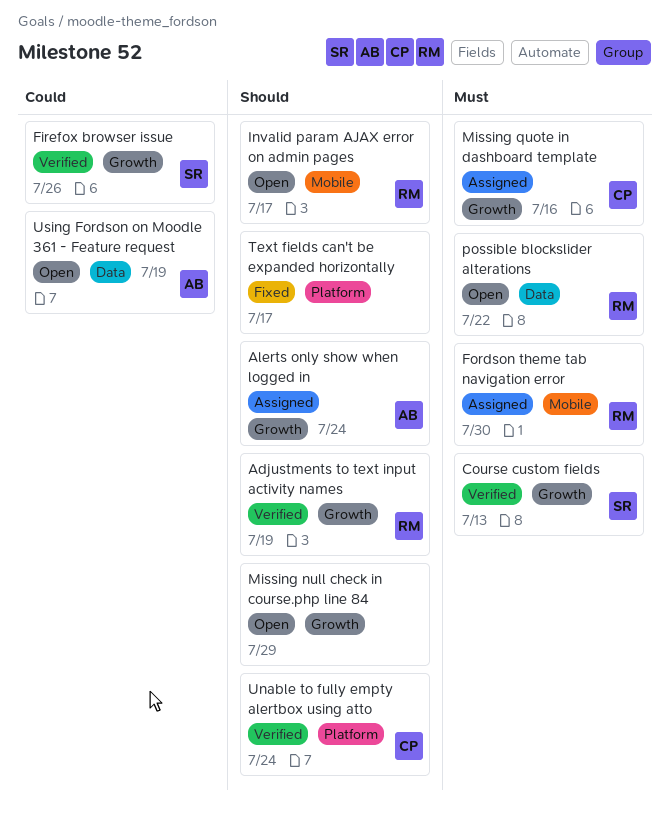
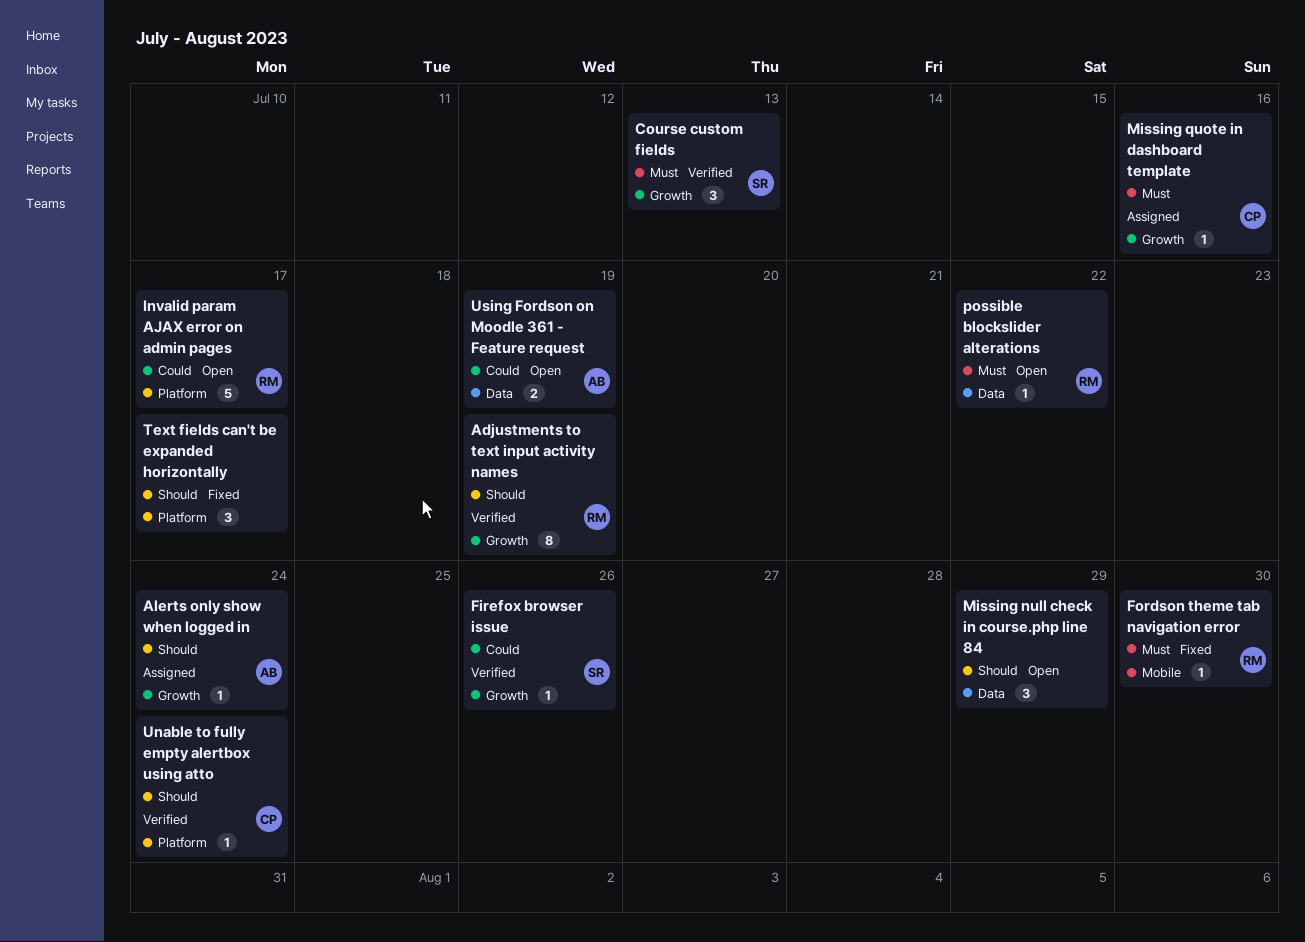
Fordson theme tab navigation error, status: Assigned -> Fixed
Invalid param AJAX error on admin pages, priority: Should -> Could
Invalid param AJAX error on admin pages, label: Mobile -> Platform
Missing null check in course.php line 84, label: Growth -> Data

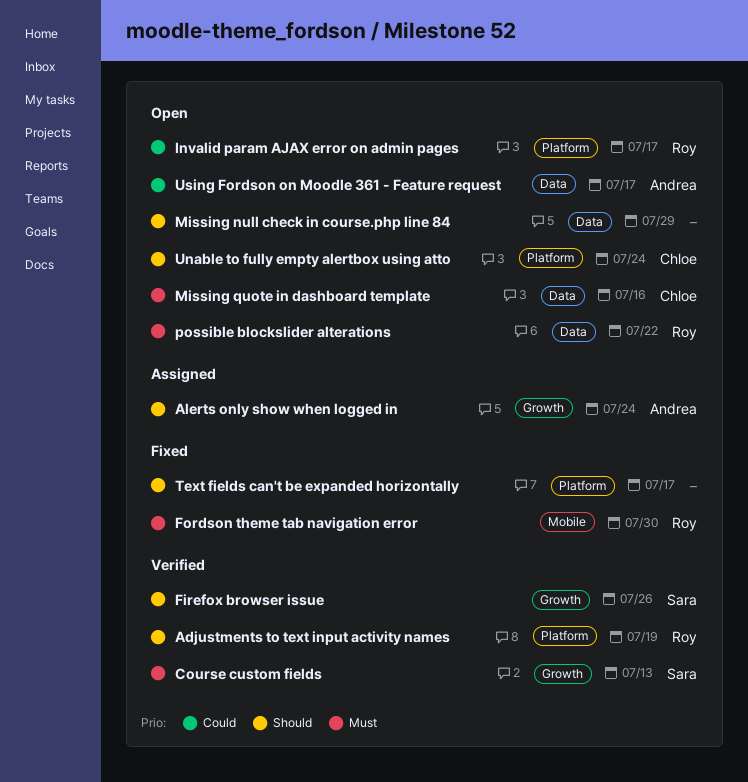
Adjustments to text input activity names, label: Growth -> Platform
Firefox browser issue, priority: Could -> Should
Missing quote in dashboard template, status: Assigned -> Open
Missing quote in dashboard template, label: Growth -> Data
Unable to fully empty alertbox using atto, status: Verified -> Open
Using Fordson on Moodle 361 - Feature request, due: Jul 19 -> Jul 17

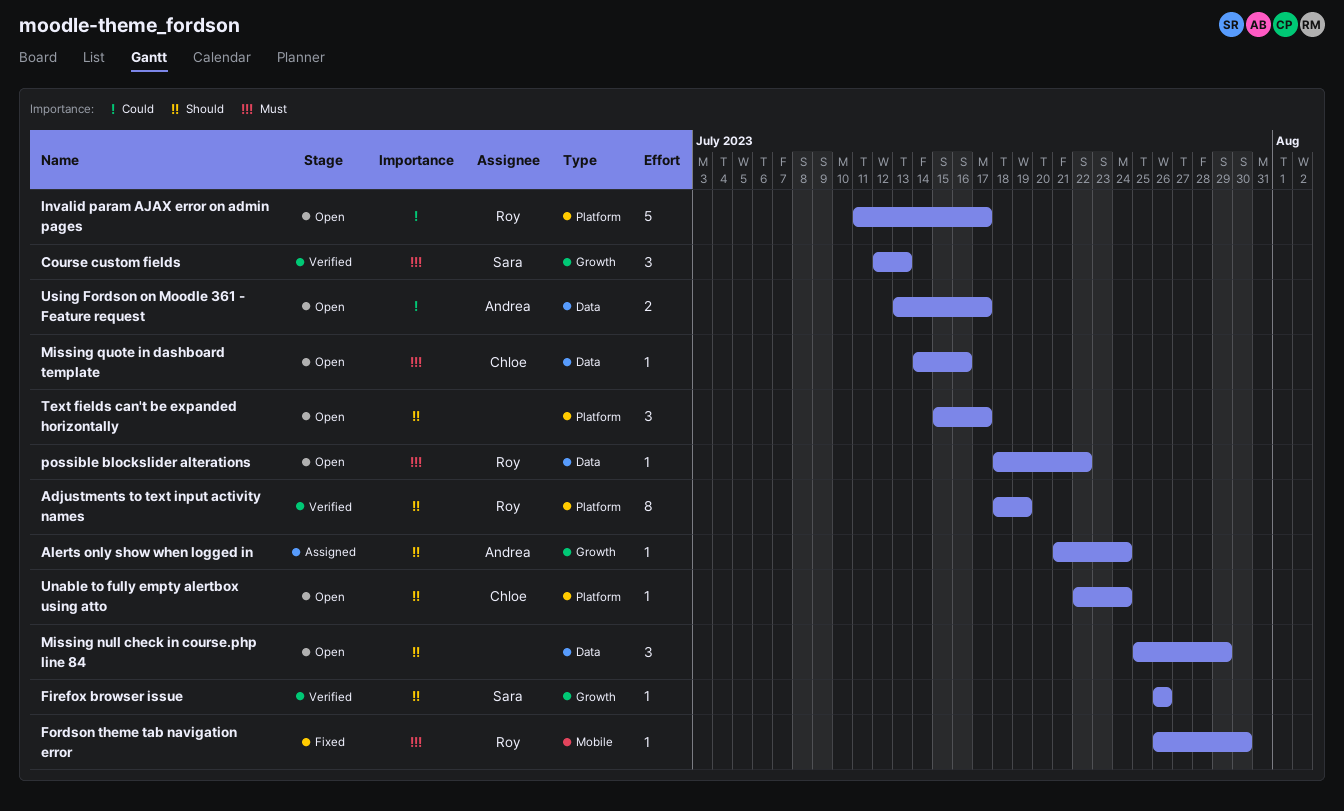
Text fields can't be expanded horizontally, status: Fixed -> Open

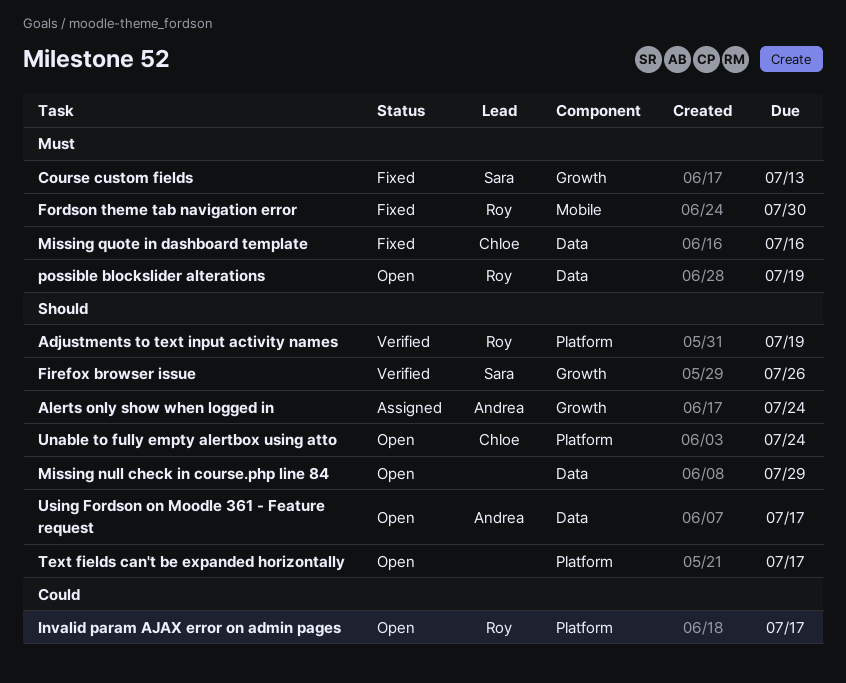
Course custom fields, status: Verified -> Fixed
Missing quote in dashboard template, status: Open -> Fixed
possible blockslider alterations, due: Jul 22 -> Jul 19
Using Fordson on Moodle 361 - Feature request, priority: Could -> Should

